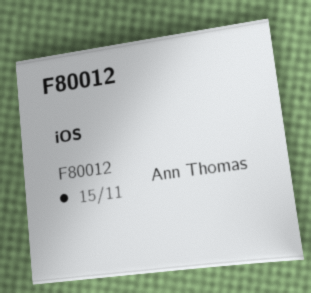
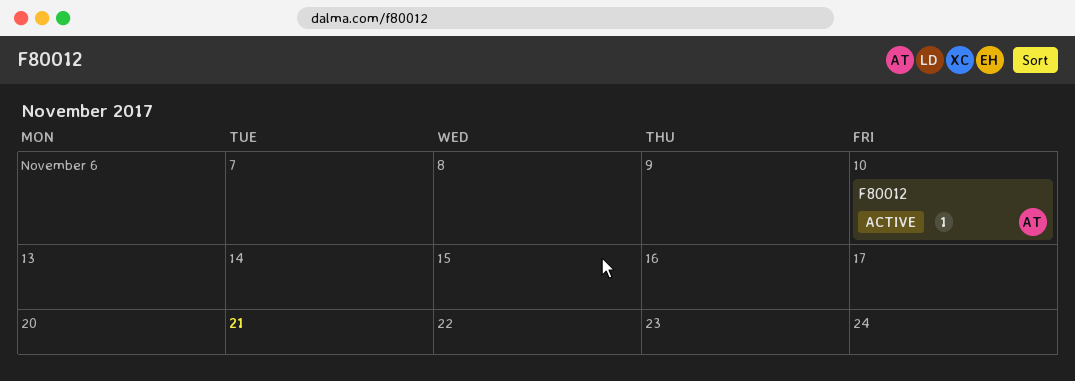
F80012, due: Nov 15 -> Nov 10

